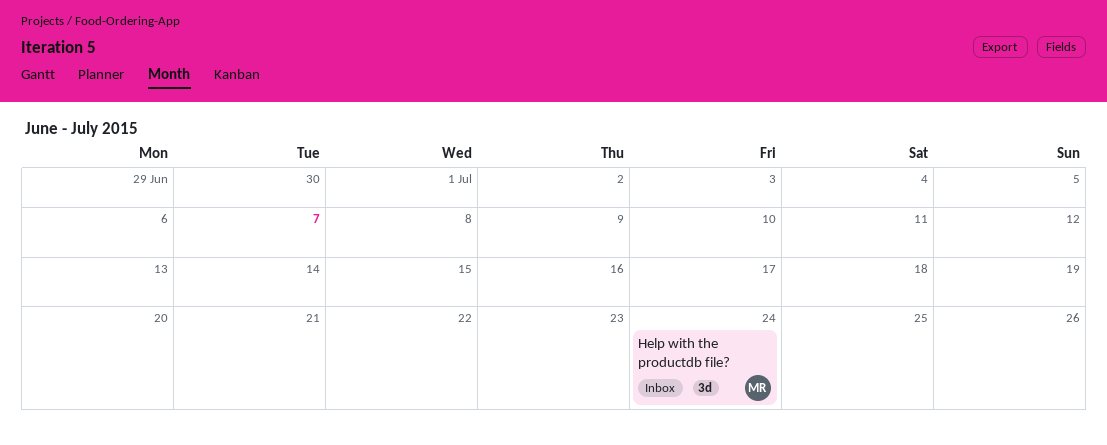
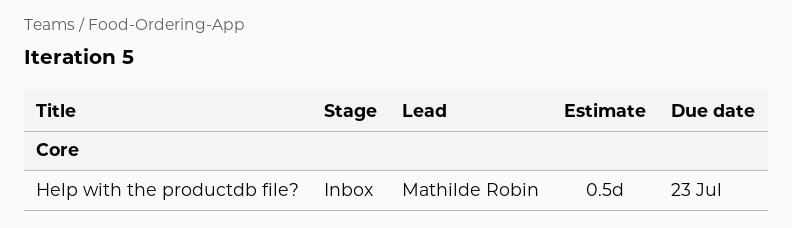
Help with the productdb file?, estimate: 3d -> 0.5d
Help with the productdb file?, due: Jul 24 -> Jul 23

